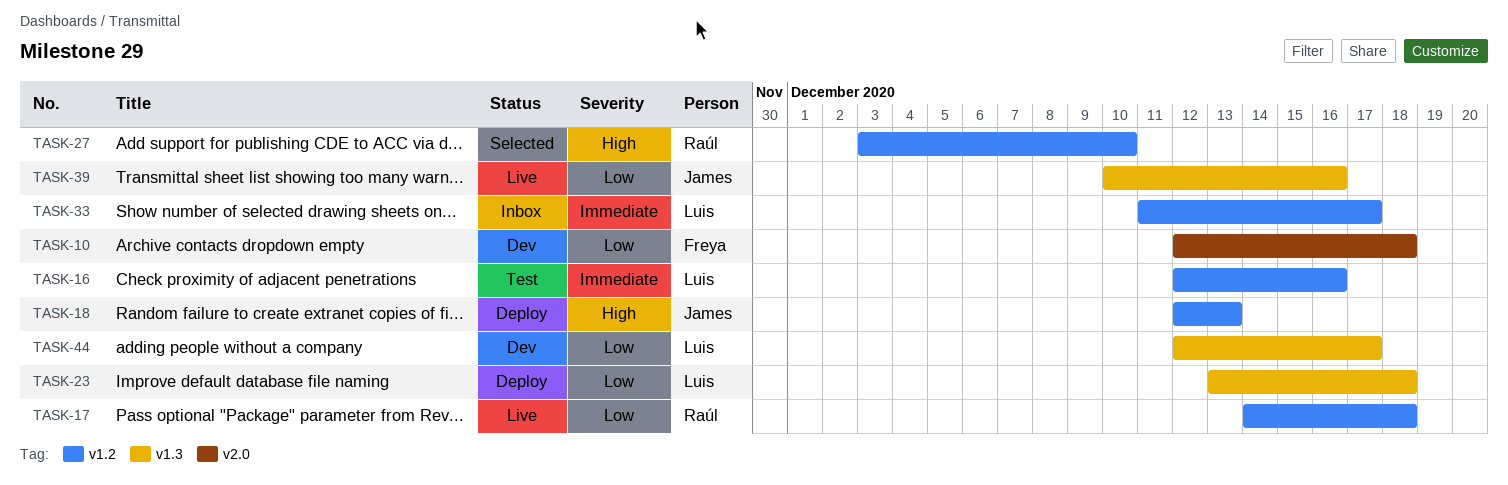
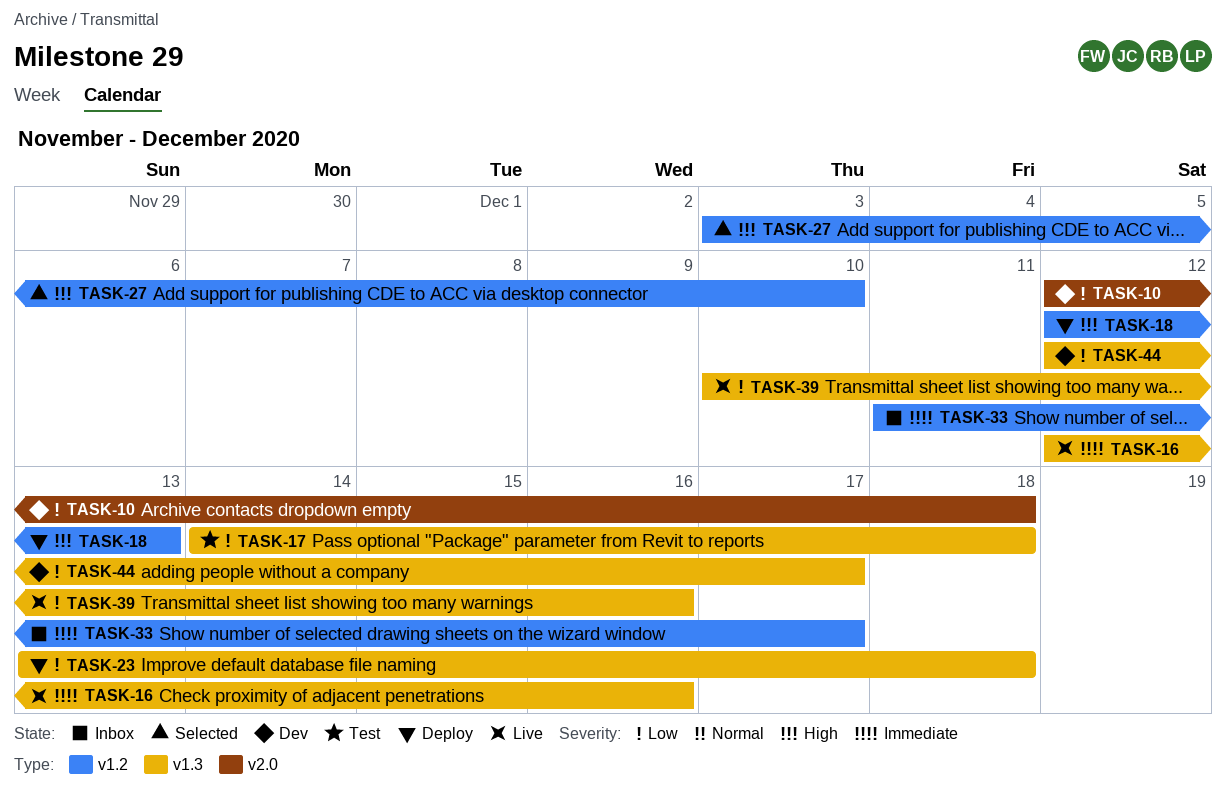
TASK-16, status: Test -> Live
TASK-16, label: v1.2 -> v1.3
TASK-17, status: Live -> Test
TASK-17, label: v1.2 -> v1.3

